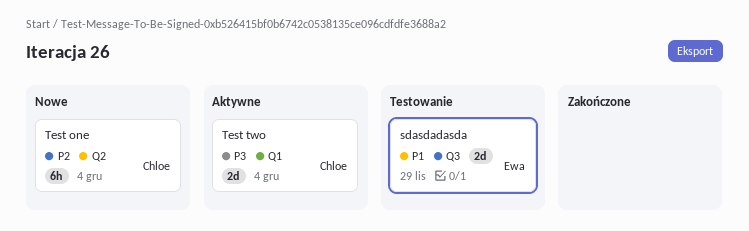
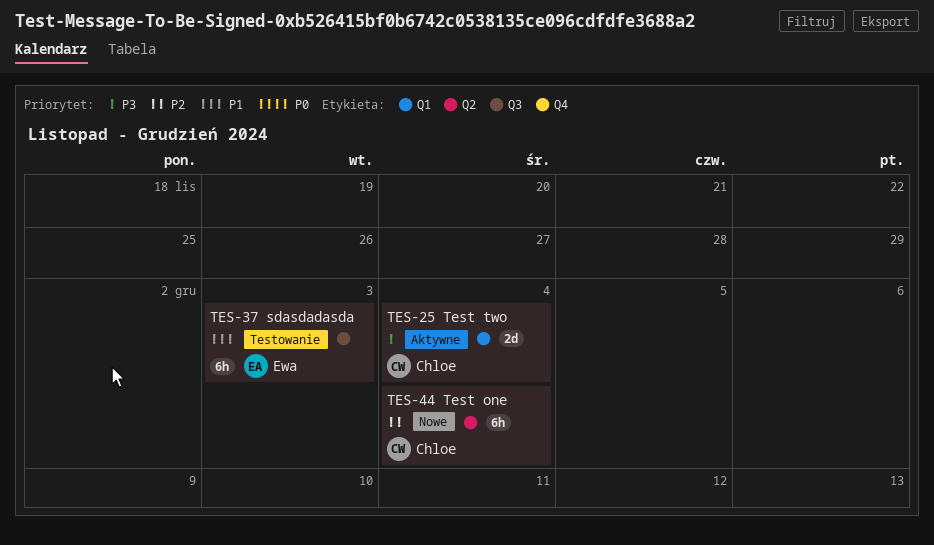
sdasdadasda, estimate: 2d -> 6h
sdasdadasda, due: Nov 29 -> Dec 3

